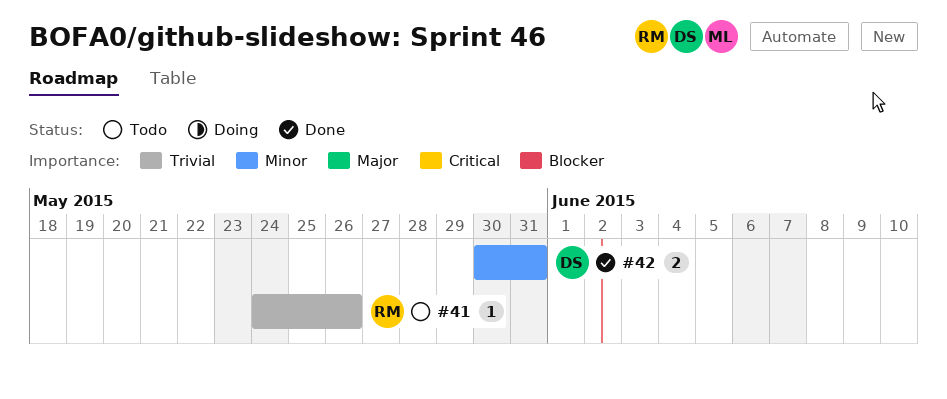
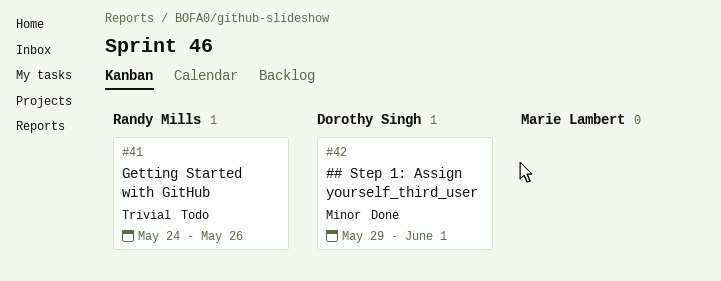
#42, start: May 30 -> May 29
#42, due: May 31 -> Jun 1

